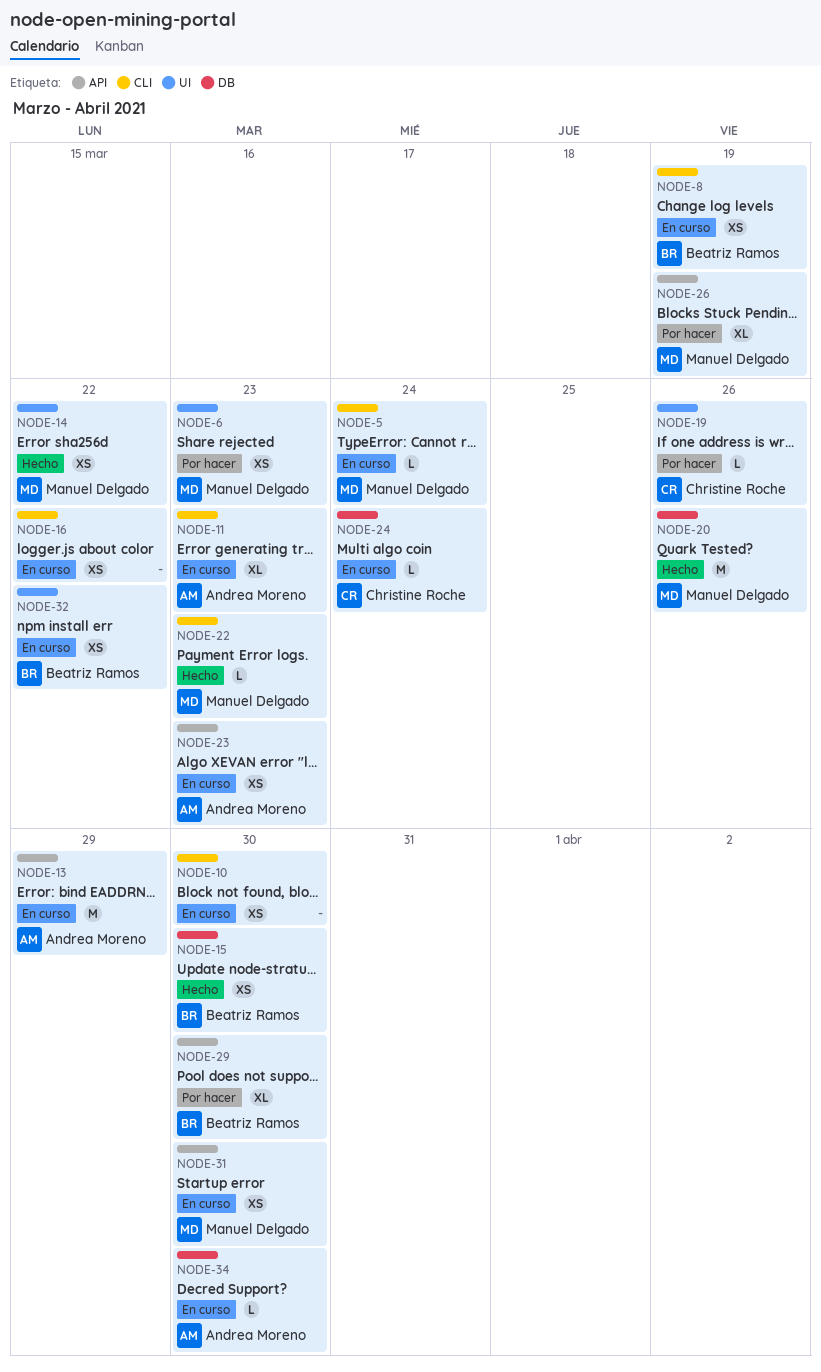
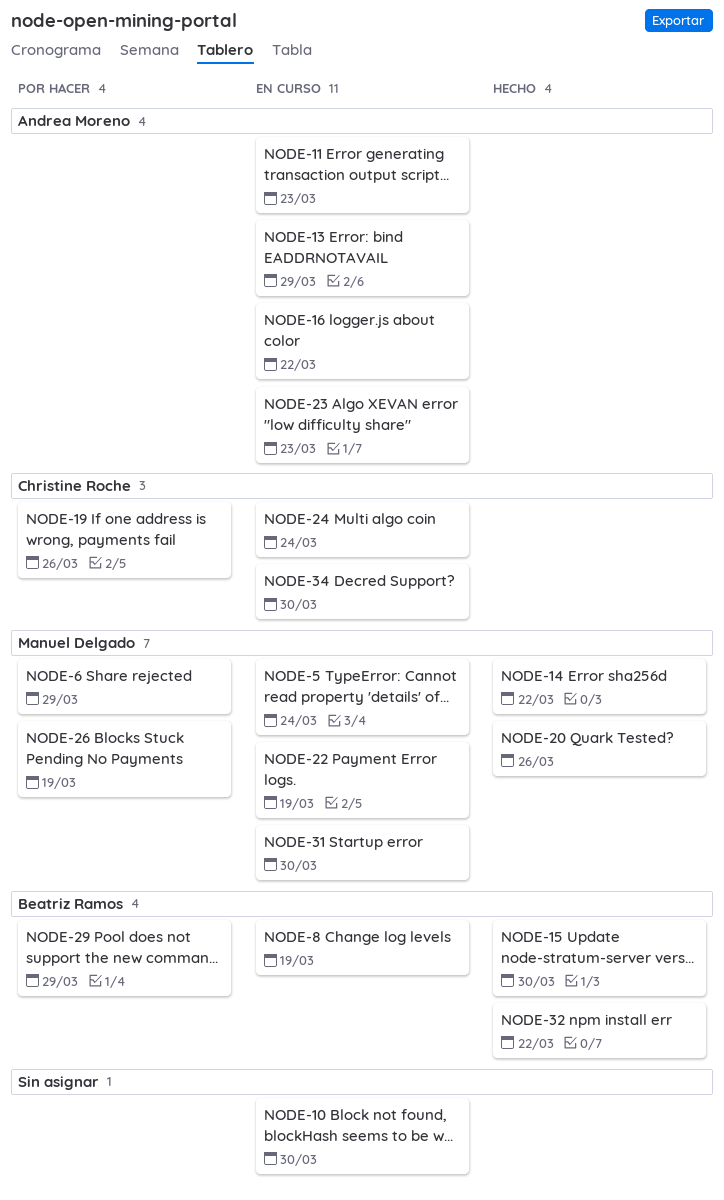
NODE-6, due: Mar 23 -> Mar 29
NODE-16, owner: none -> Andrea Moreno
NODE-22, status: Hecho -> En curso
NODE-22, due: Mar 23 -> Mar 19
NODE-29, due: Mar 30 -> Mar 29
NODE-32, status: En curso -> Hecho
NODE-34, owner: Andrea Moreno -> Christine Roche

